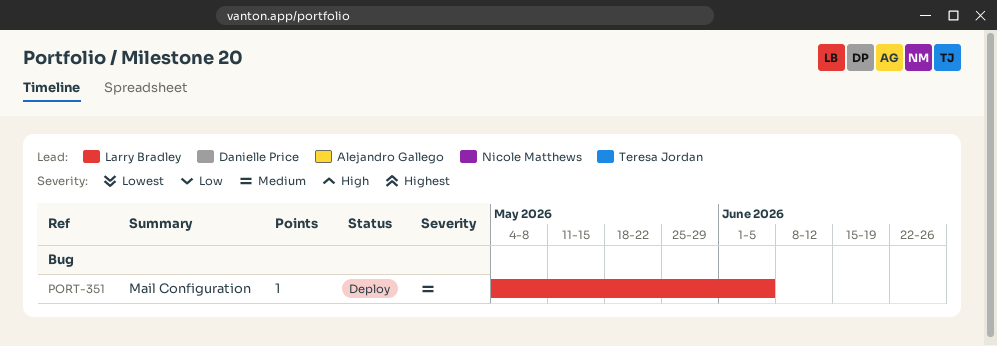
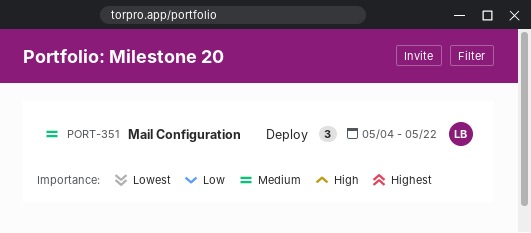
PORT-351, estimate: 1 -> 3
PORT-351, due: Jun 5 -> May 22

